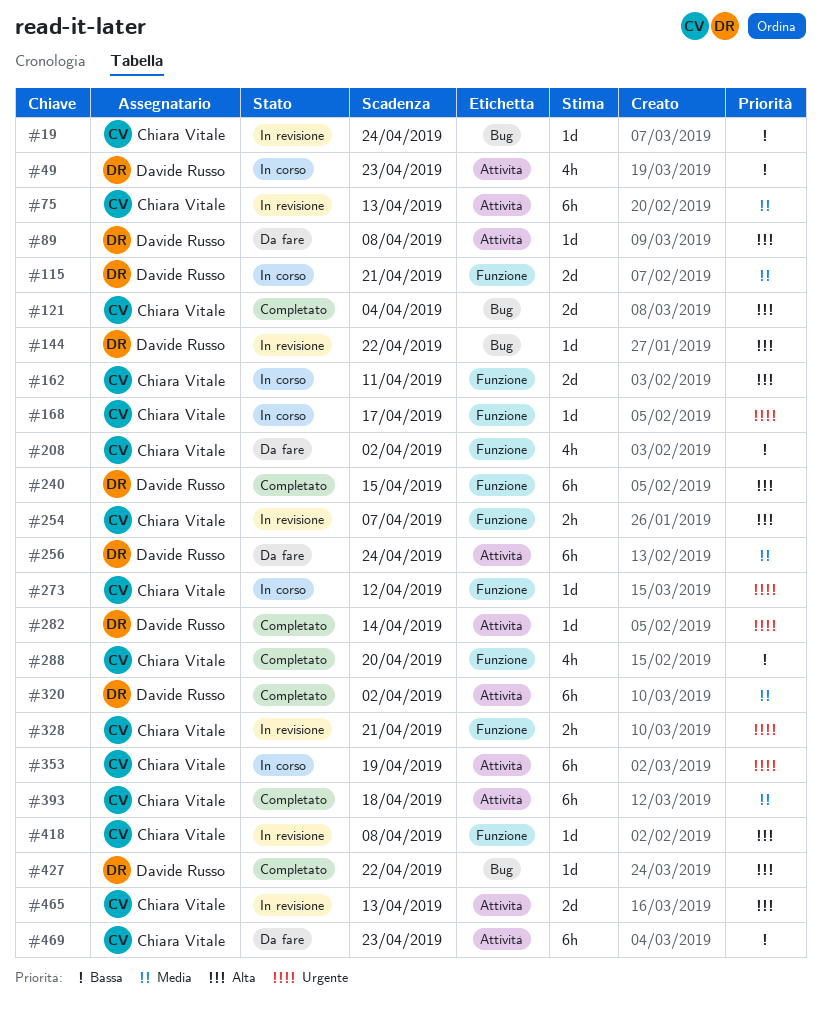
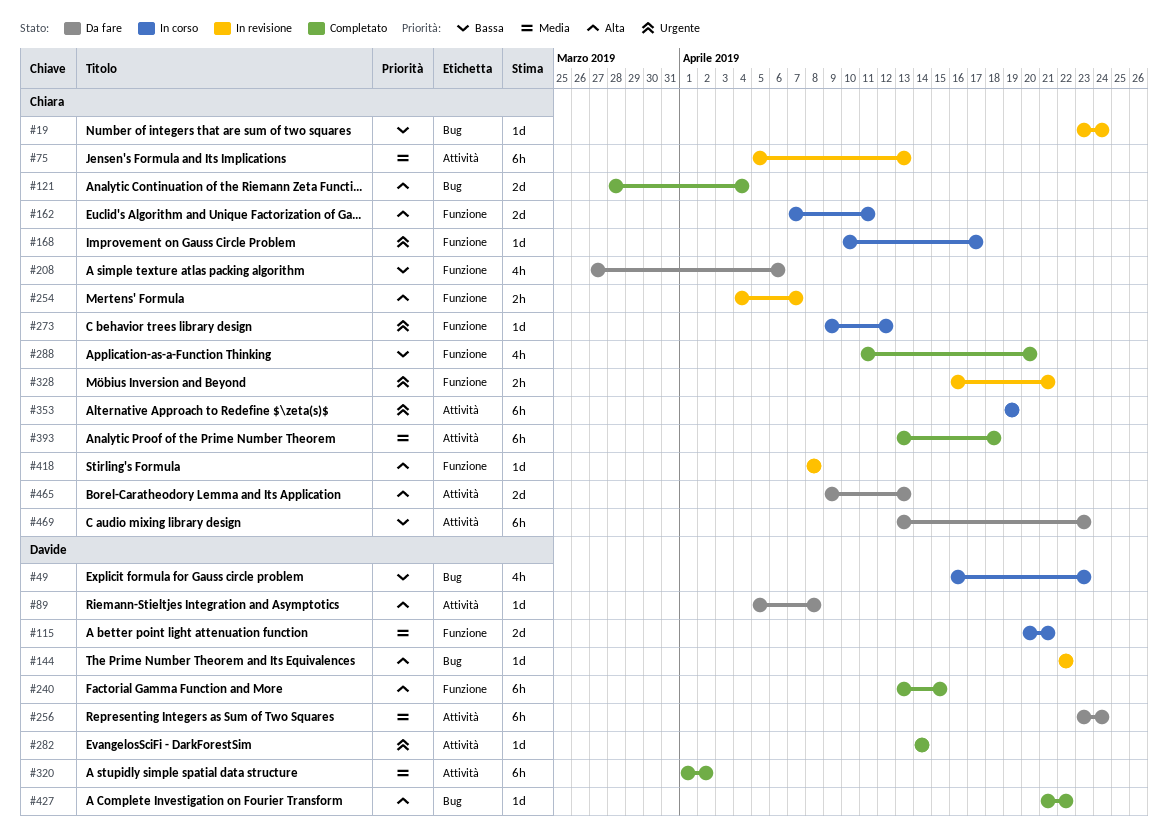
#49, label: Attività -> Bug
#208, due: Apr 2 -> Apr 6
#465, status: In revisione -> Da fare

